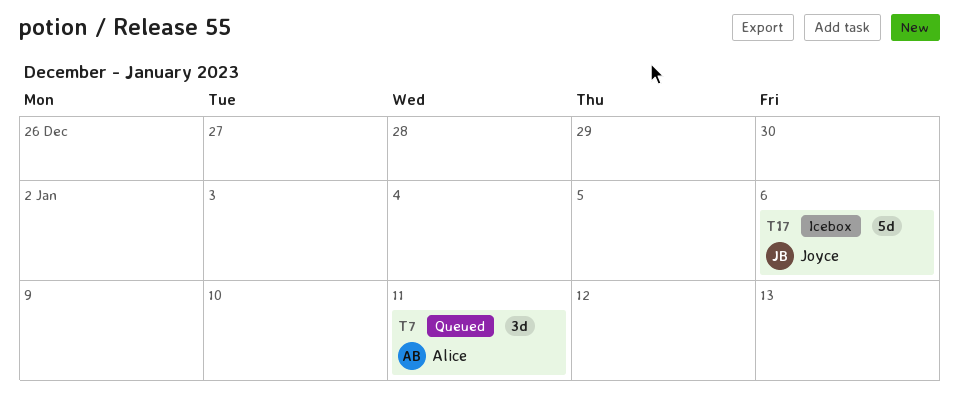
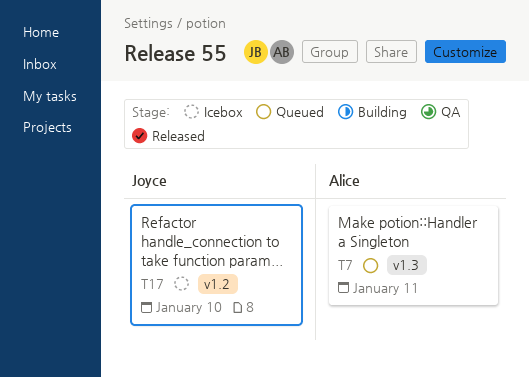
T17, due: Jan 6 -> Jan 10

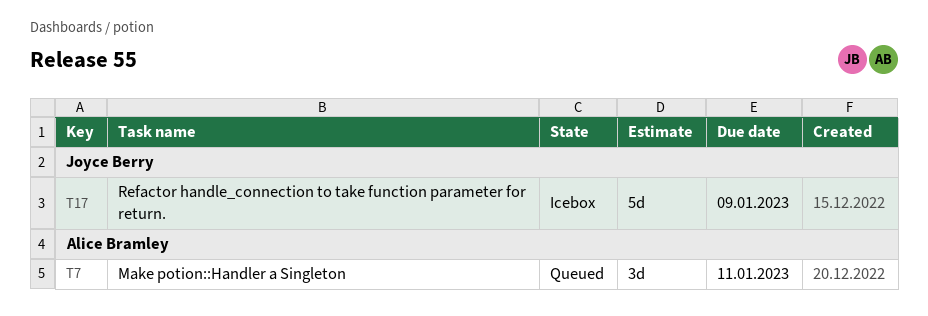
T17, due: Jan 10 -> Jan 9

